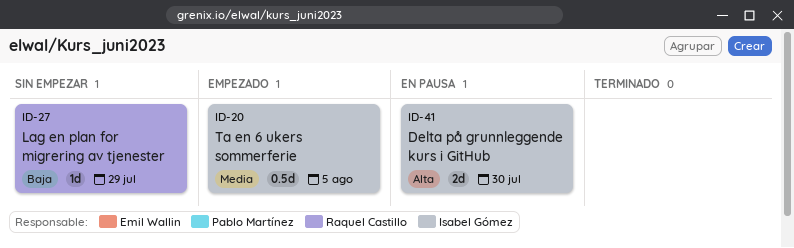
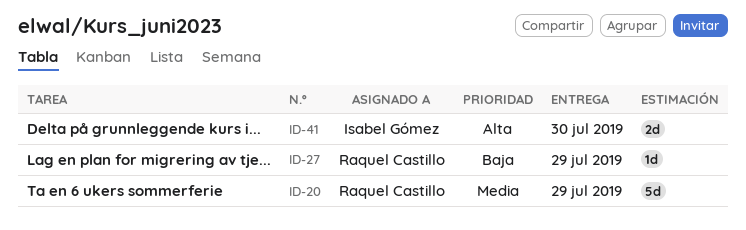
ID-20, owner: Isabel Gómez -> Raquel Castillo
ID-20, estimate: 0.5d -> 5d
ID-20, due: Aug 5 -> Jul 29

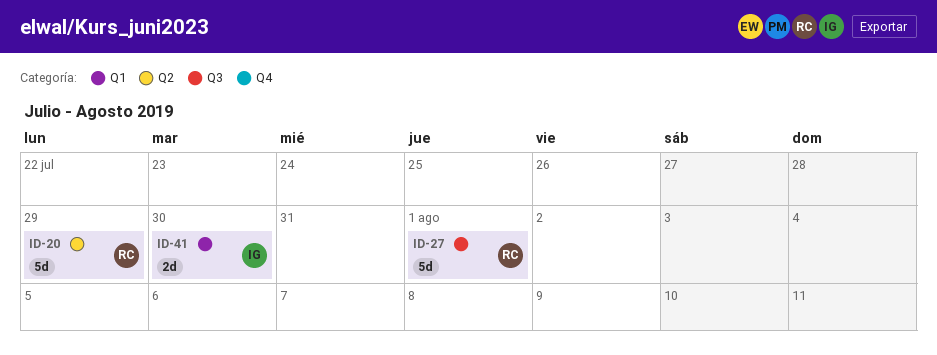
ID-27, estimate: 1d -> 5d
ID-27, due: Jul 29 -> Aug 1

